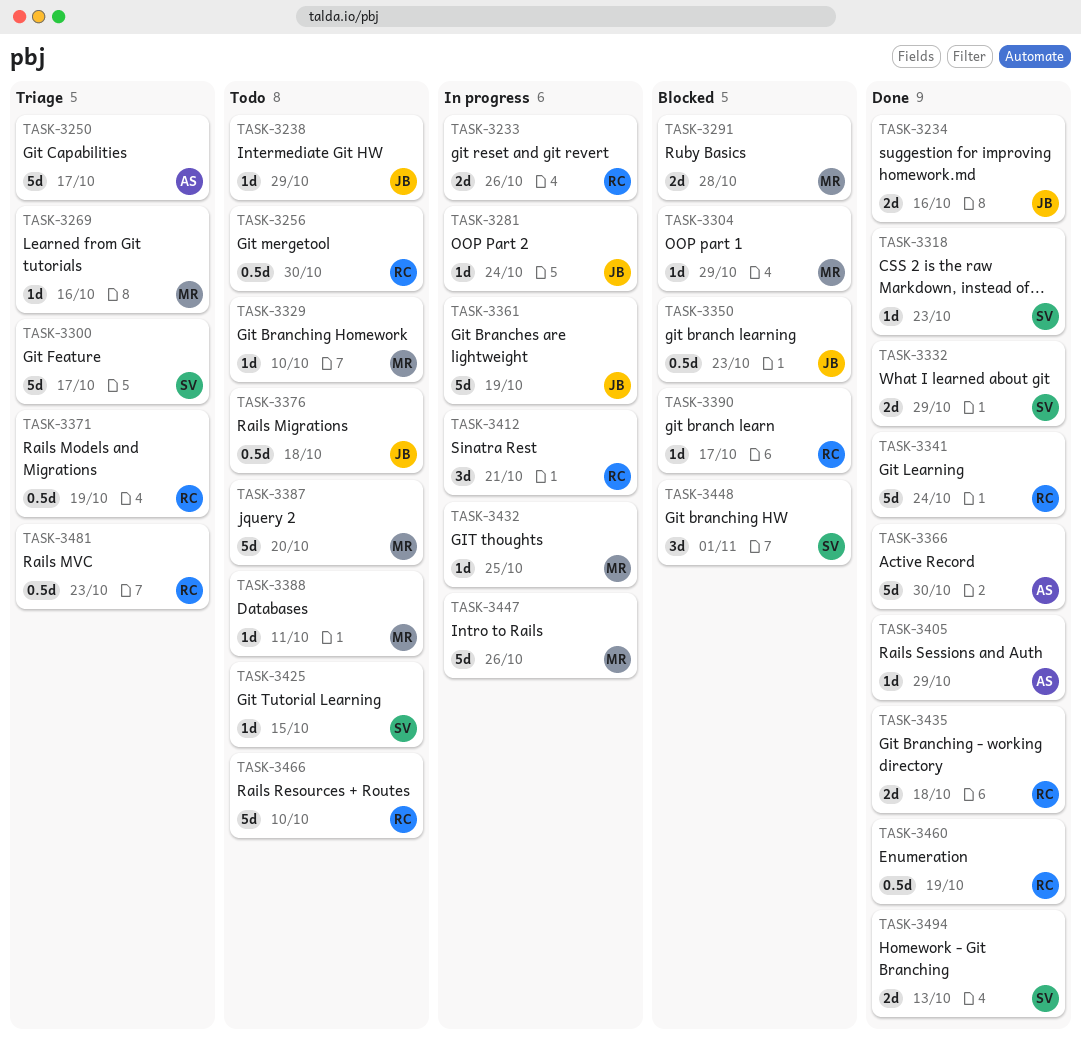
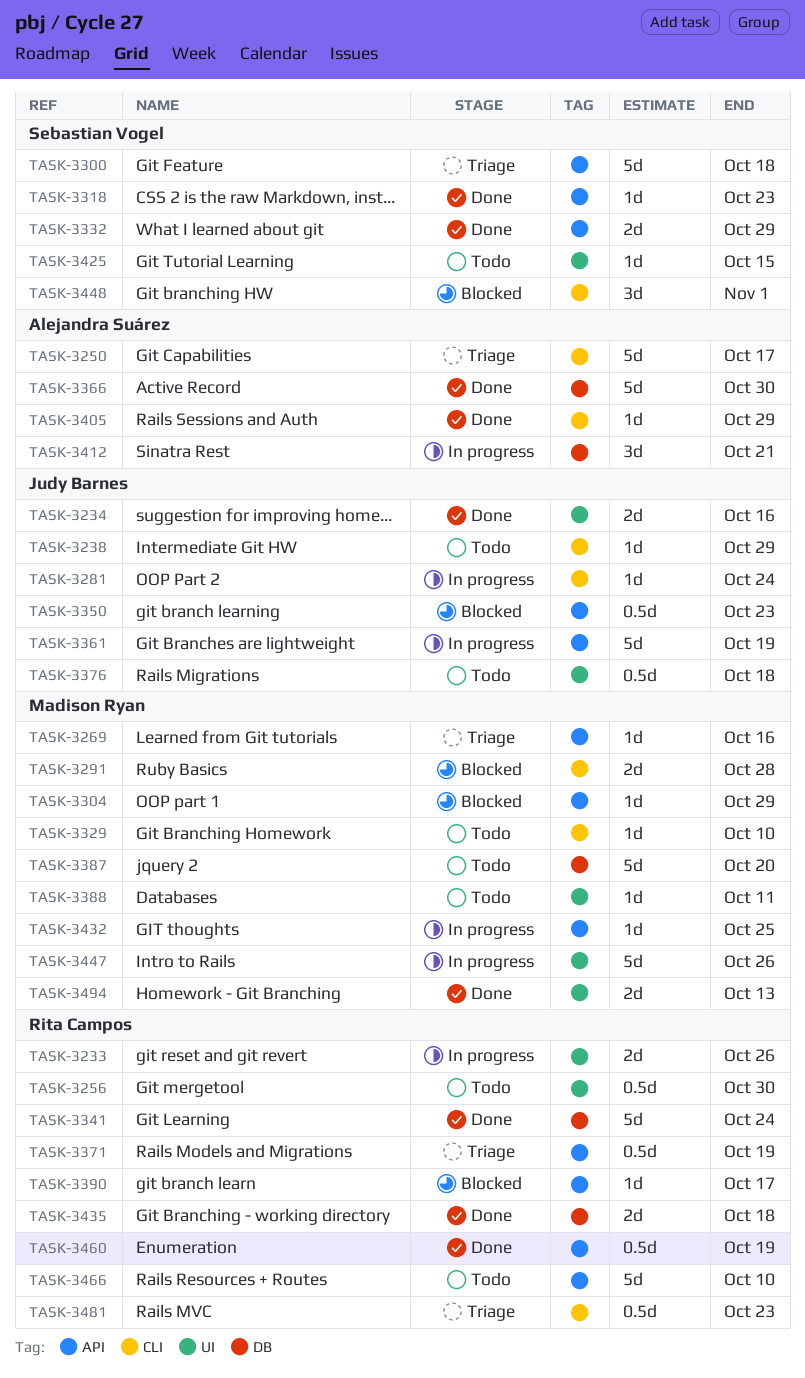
TASK-3300, due: Oct 17 -> Oct 18
TASK-3412, owner: Rita Campos -> Alejandra Suárez
TASK-3494, owner: Sebastian Vogel -> Madison Ryan

